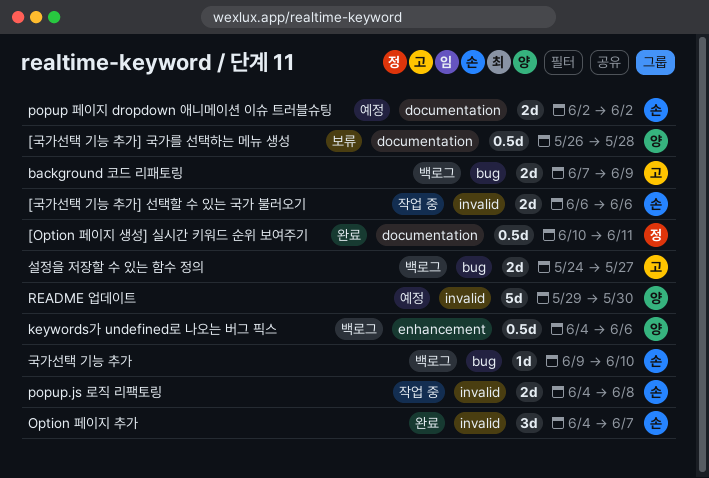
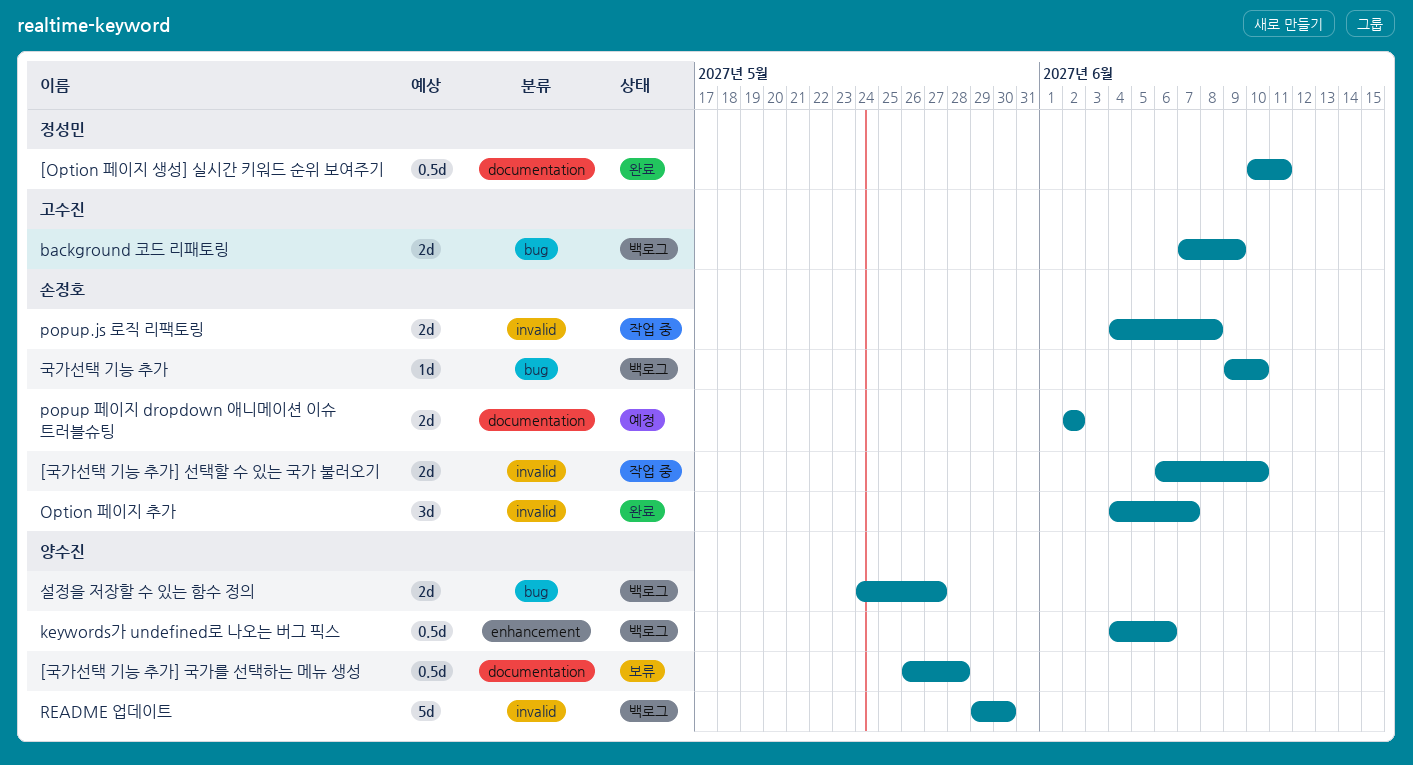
[국가선택 기능 추가] 선택할 수 있는 국가 불러오기, due: Jun 6 -> Jun 10
README 업데이트, status: 예정 -> 백로그
설정을 저장할 수 있는 함수 정의, owner: 고수진 -> 양수진

